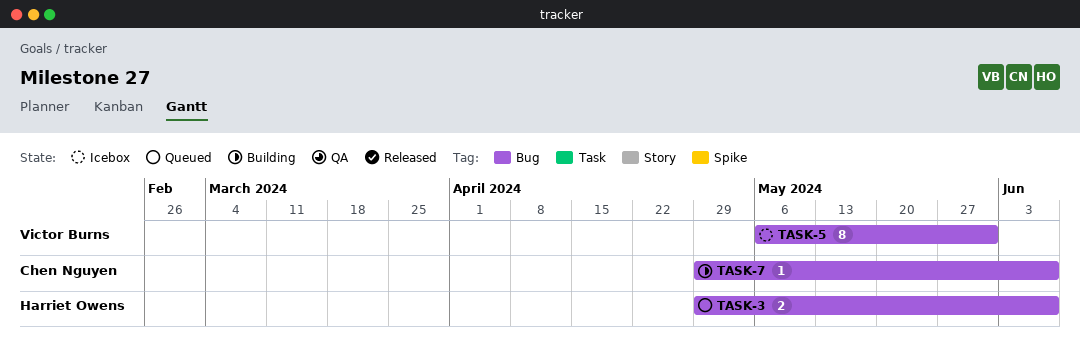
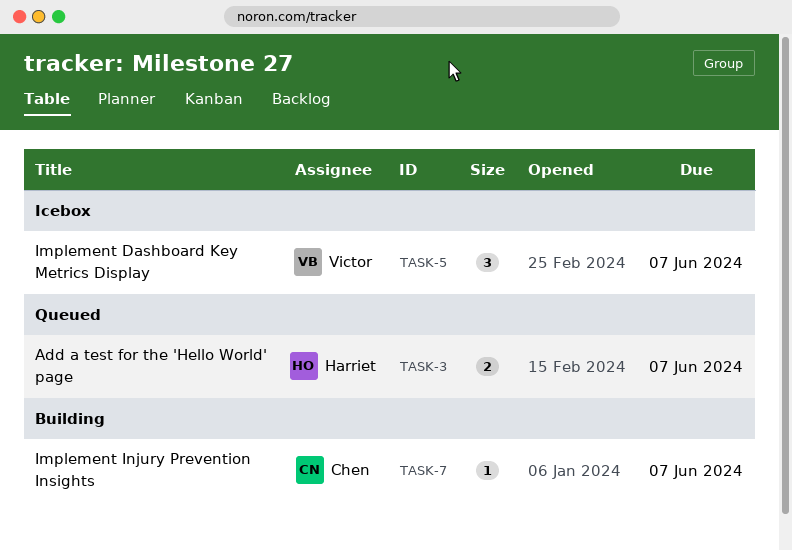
TASK-5, estimate: 8 -> 3
TASK-5, due: May 31 -> Jun 7

